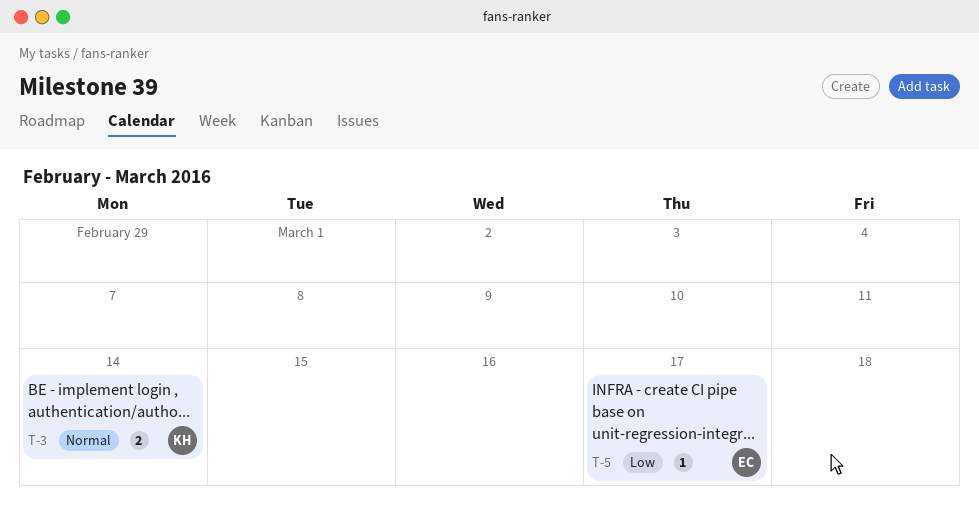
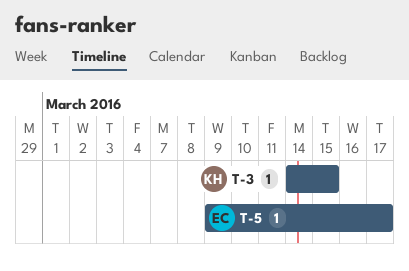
T-3, estimate: 2 -> 1
T-3, due: Mar 14 -> Mar 15

